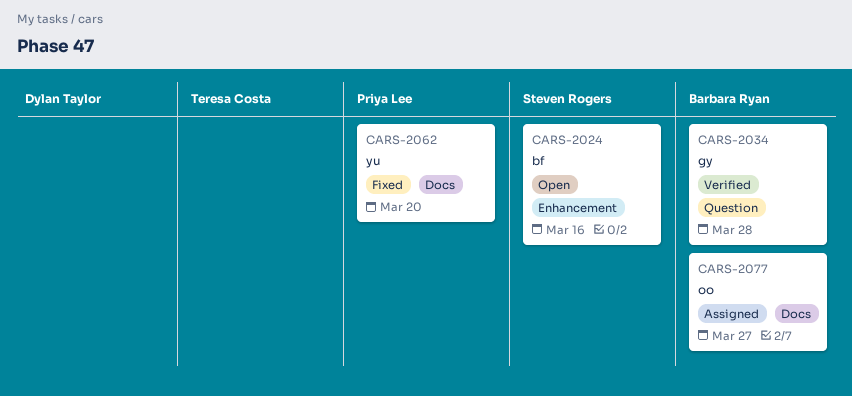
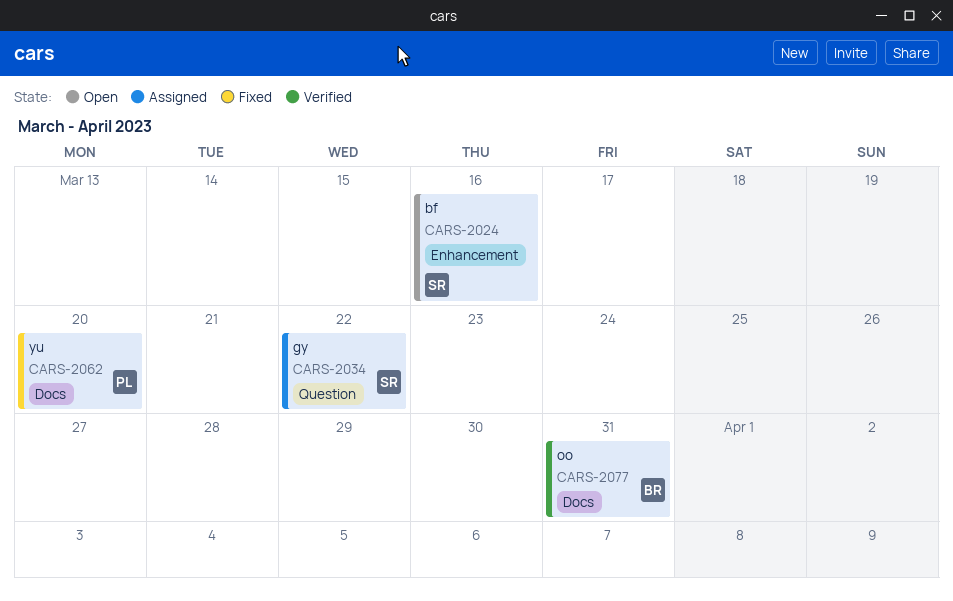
CARS-2034, status: Verified -> Assigned
CARS-2034, owner: Barbara Ryan -> Steven Rogers
CARS-2034, due: Mar 28 -> Mar 22
CARS-2077, status: Assigned -> Verified
CARS-2077, due: Mar 27 -> Mar 31

